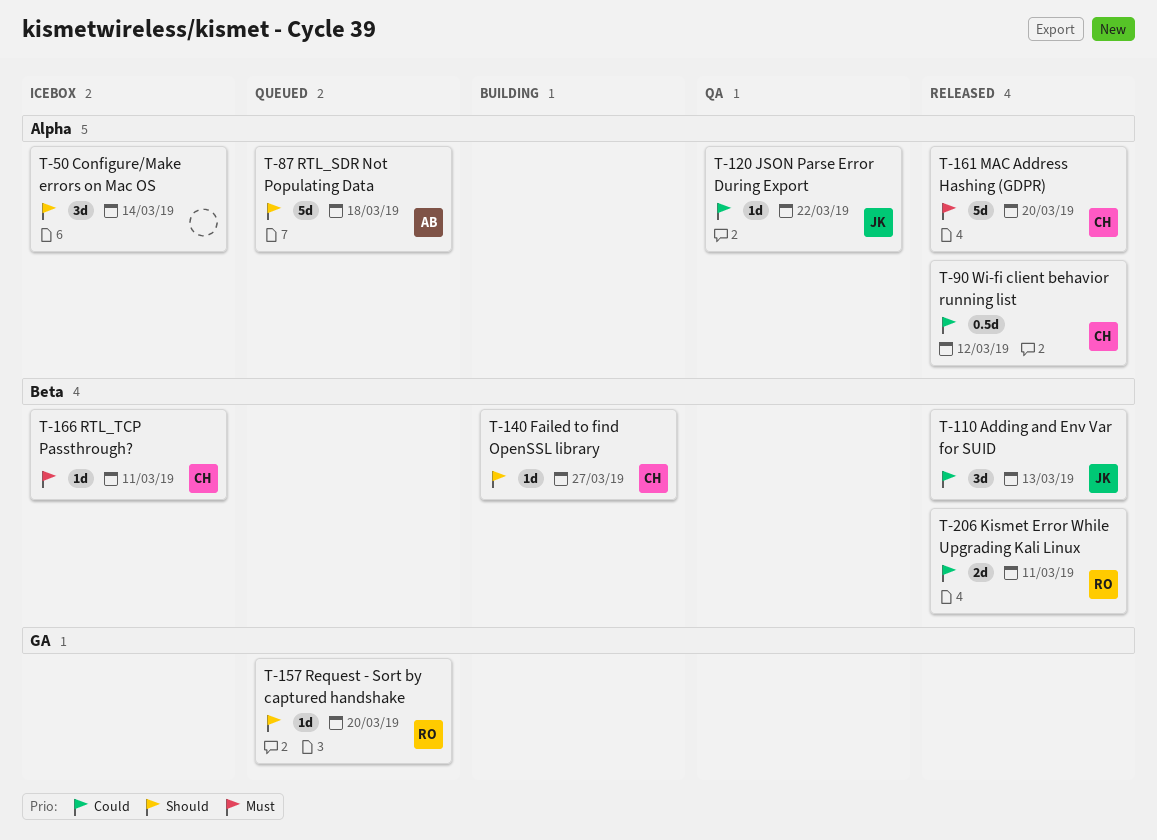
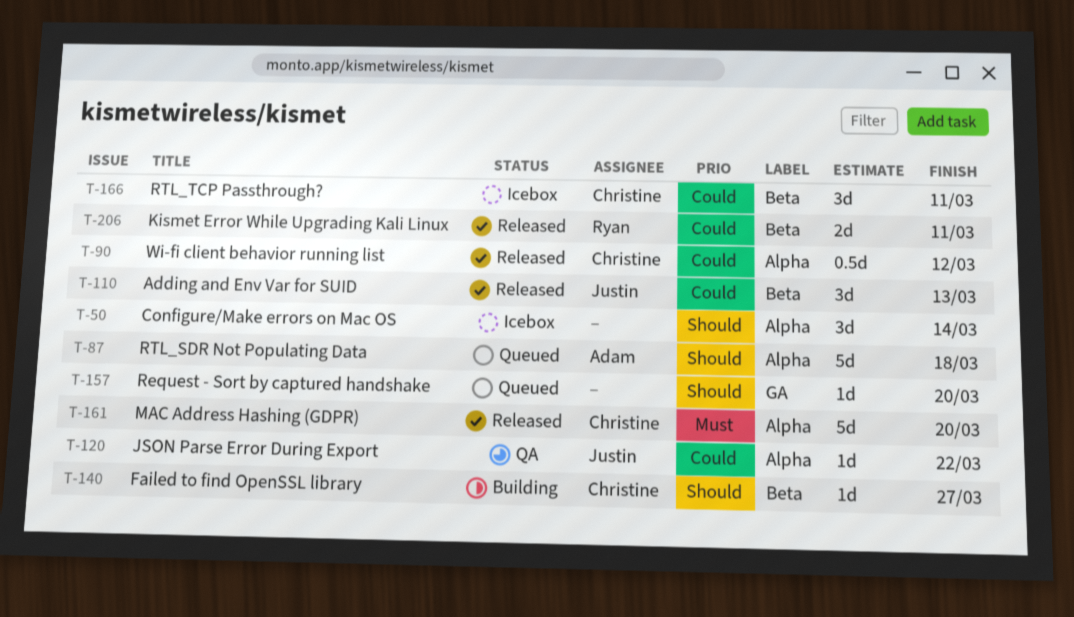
T-157, owner: Ryan -> none
T-166, priority: Must -> Could
T-166, estimate: 1d -> 3d

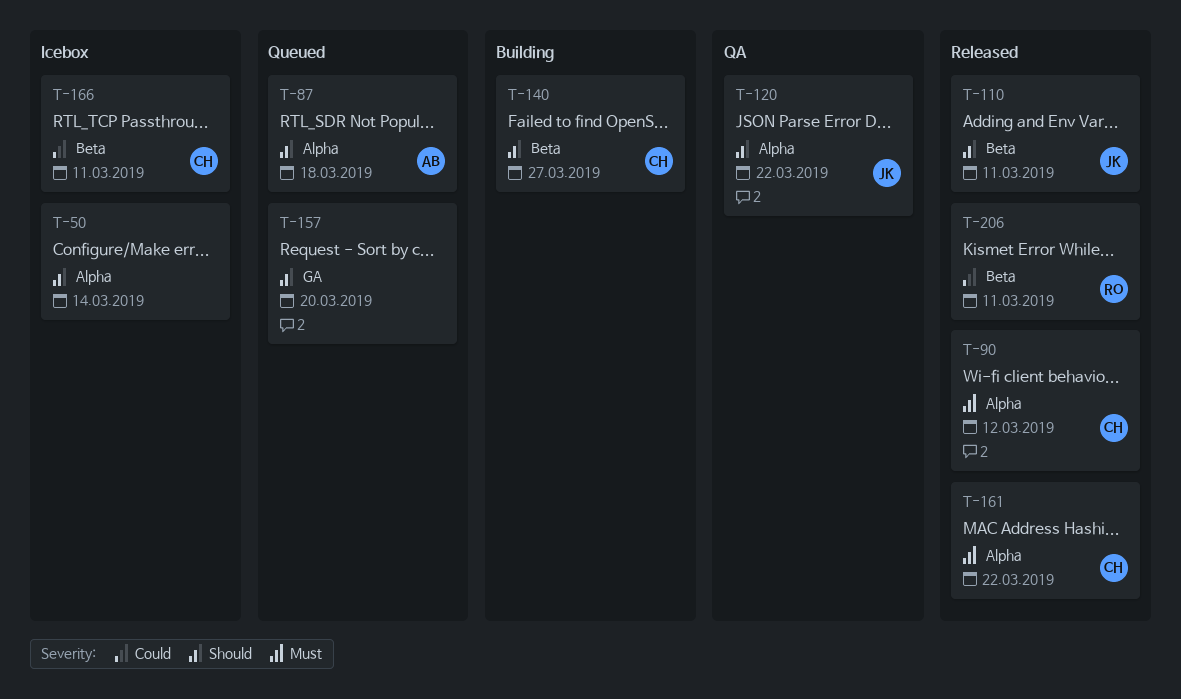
T-90, priority: Could -> Must
T-110, priority: Could -> Should
T-110, due: Mar 13 -> Mar 11
T-120, priority: Could -> Should
T-161, due: Mar 20 -> Mar 22

